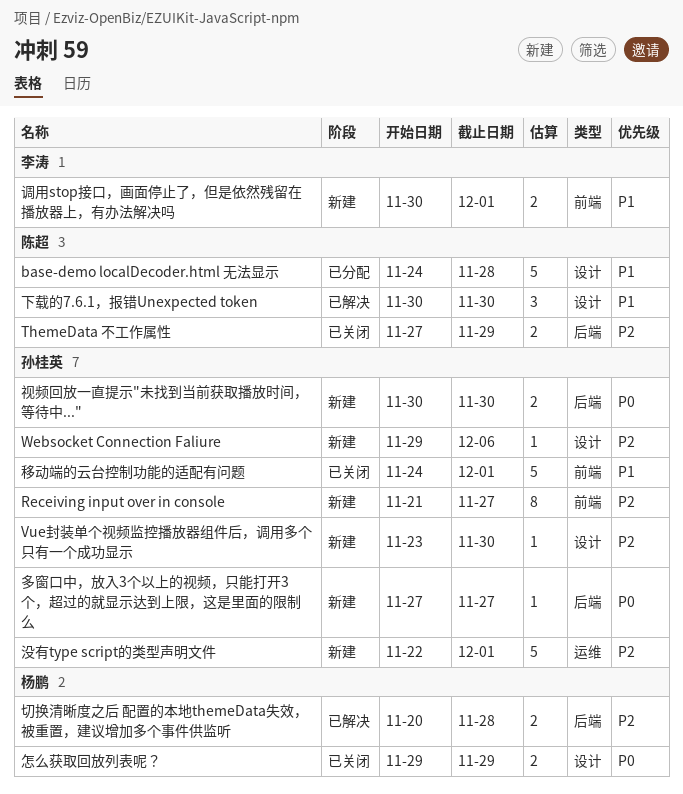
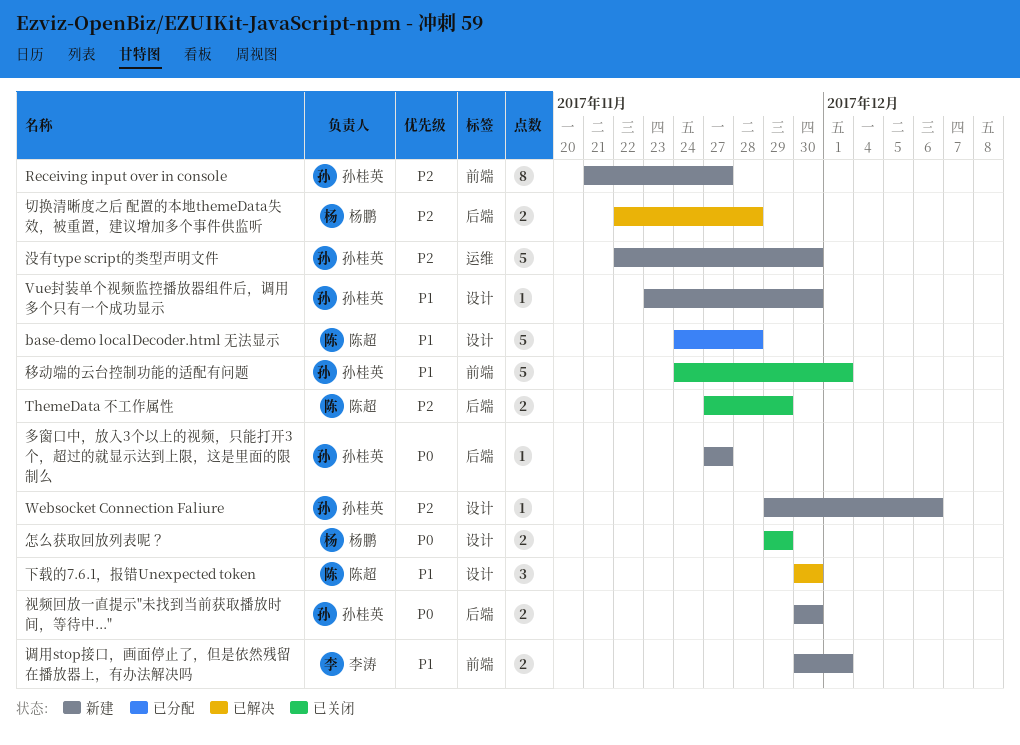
Vue封装单个视频监控播放器组件后，调用多个只有一个成功显示, priority: P2 -> P1
切换清晰度之后 配置的本地themeData失效，被重置，建议增加多个事件供监听, start: Nov 20 -> Nov 22
没有type script的类型声明文件, due: Dec 1 -> Nov 30

